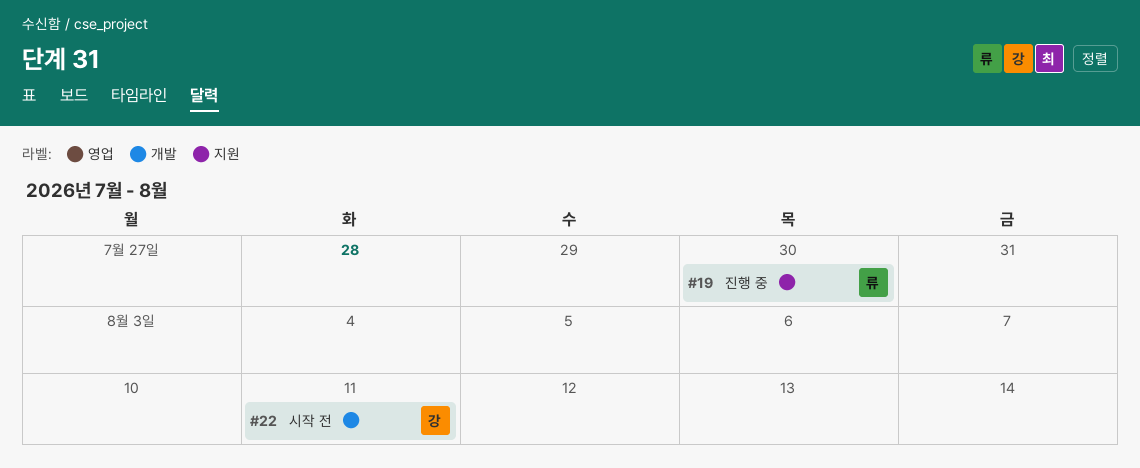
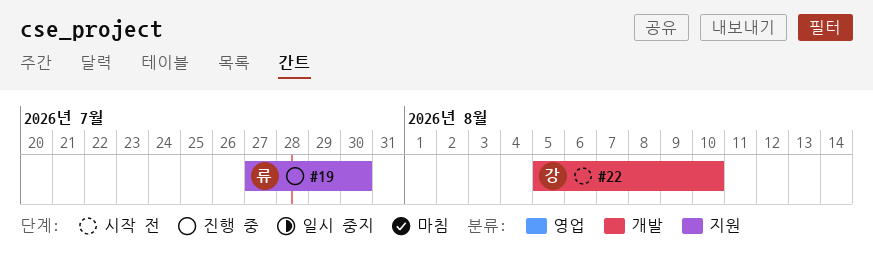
#22, due: Aug 11 -> Aug 10

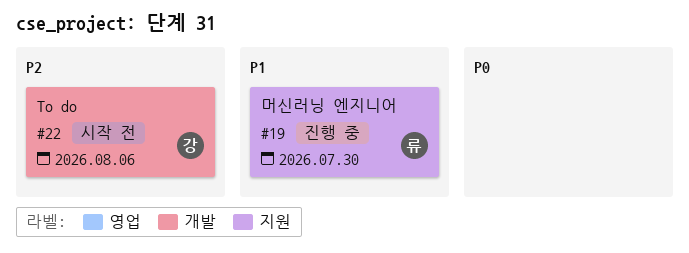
#22, due: Aug 10 -> Aug 6

